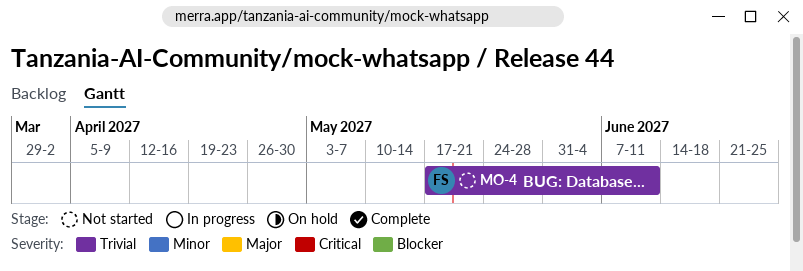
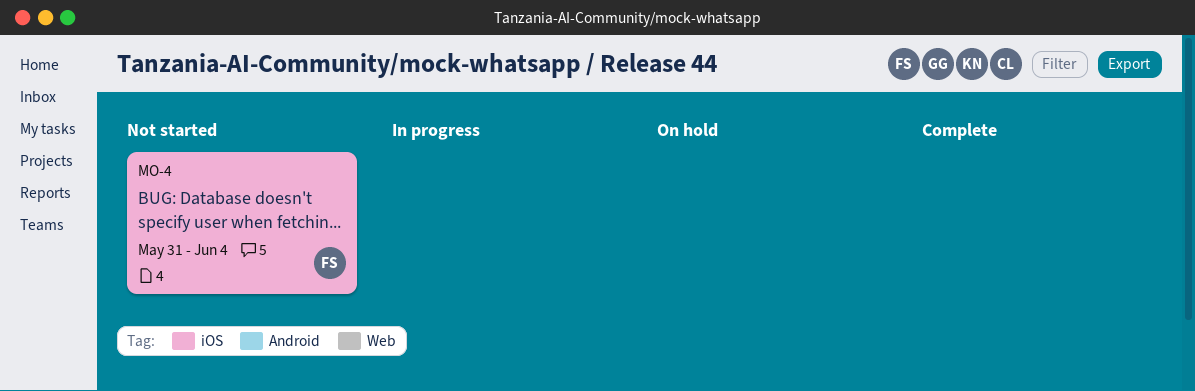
MO-4, start: May 17 -> May 31
MO-4, due: Jun 11 -> Jun 4

